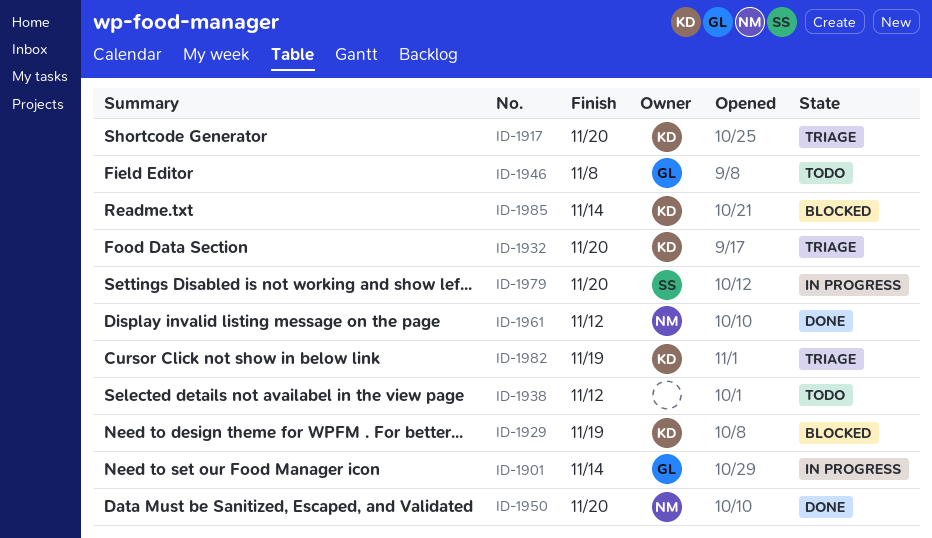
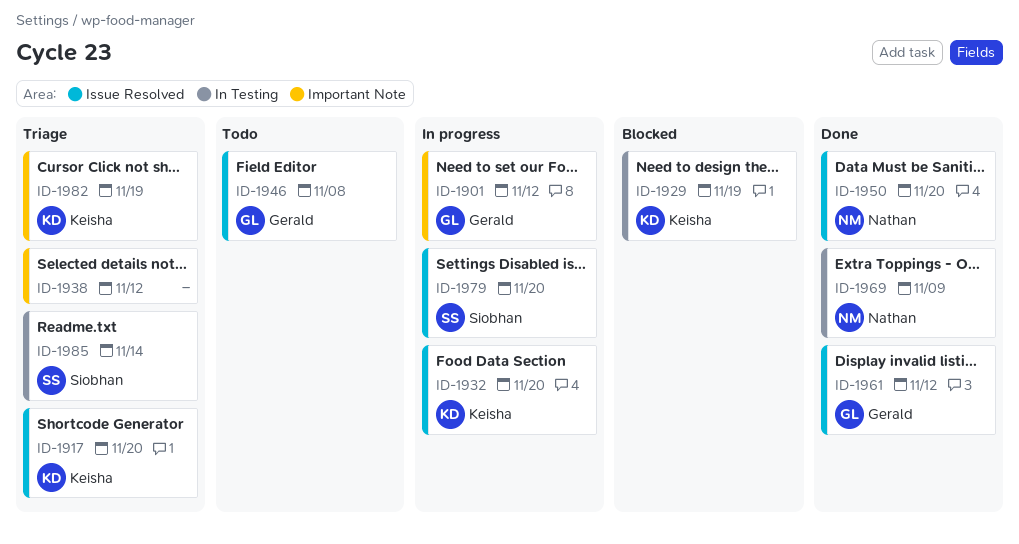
ID-1901, due: Nov 14 -> Nov 12
ID-1932, status: Triage -> In progress
ID-1938, status: Todo -> Triage
ID-1961, owner: Nathan -> Gerald
ID-1969: none -> present
ID-1985, status: Blocked -> Triage
ID-1985, owner: Keisha -> Siobhan

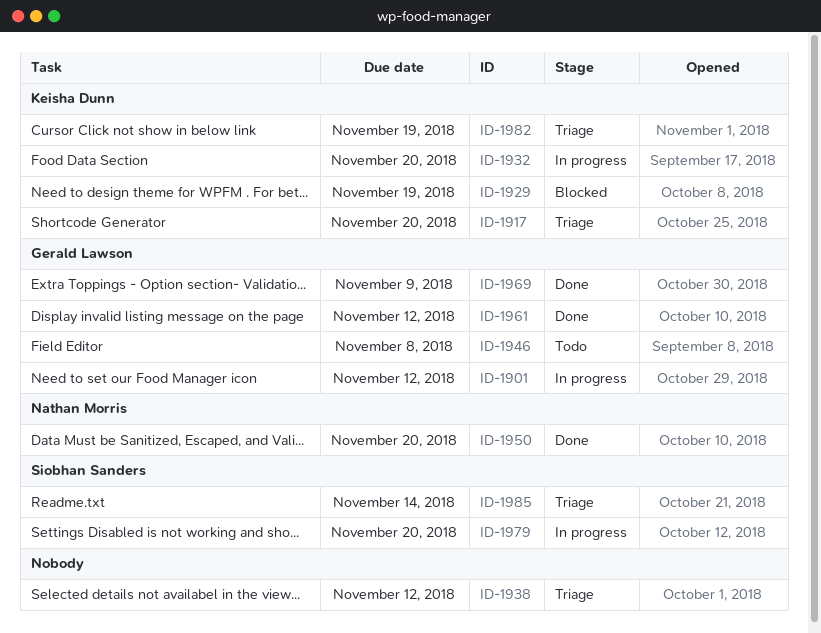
ID-1969, owner: Nathan Morris -> Gerald Lawson

